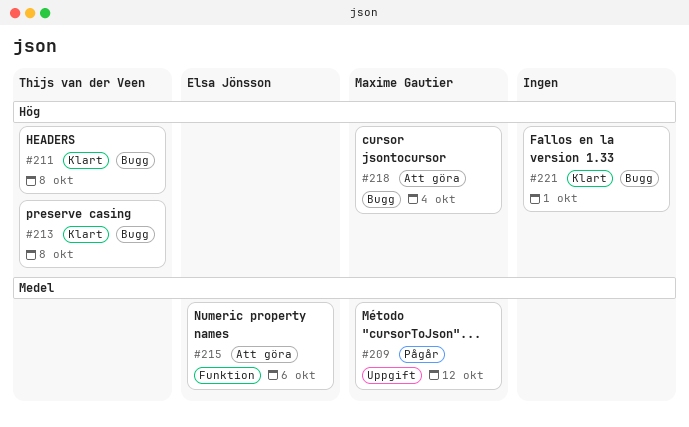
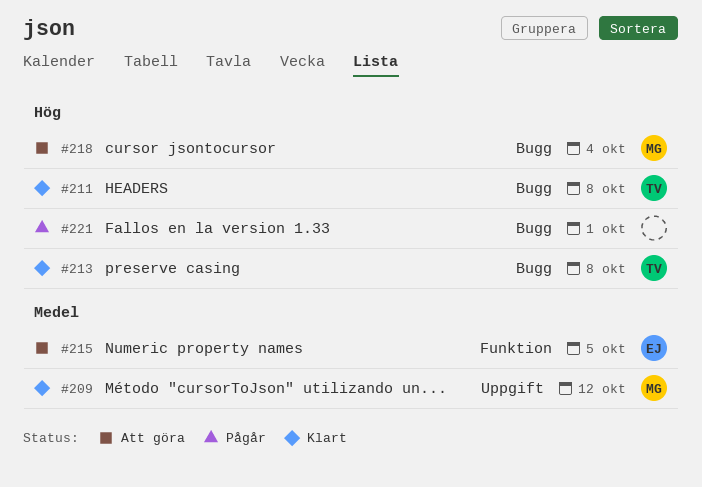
#209, status: Pågår -> Klart
#215, due: Oct 6 -> Oct 5
#221, status: Klart -> Pågår

